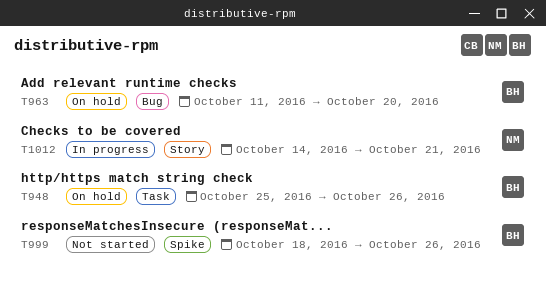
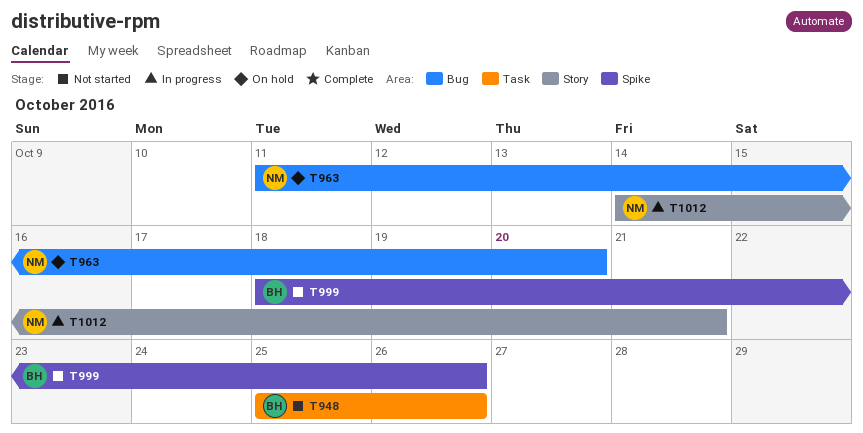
T948, status: On hold -> Not started
T963, owner: BH -> NM

